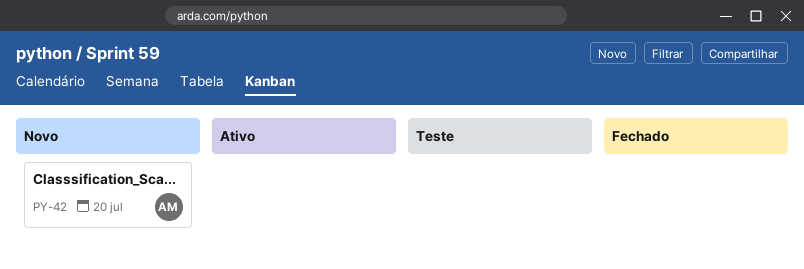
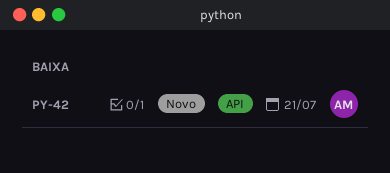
PY-42, due: Jul 20 -> Jul 21

